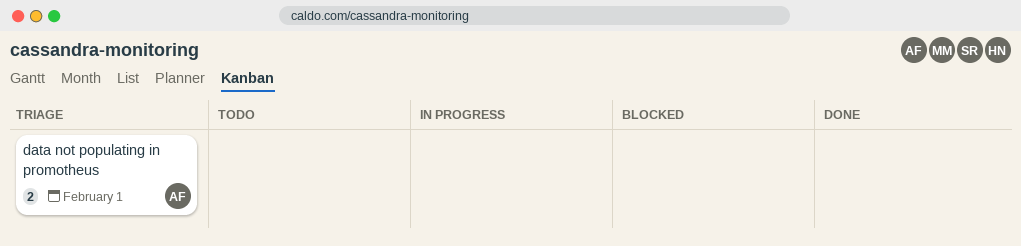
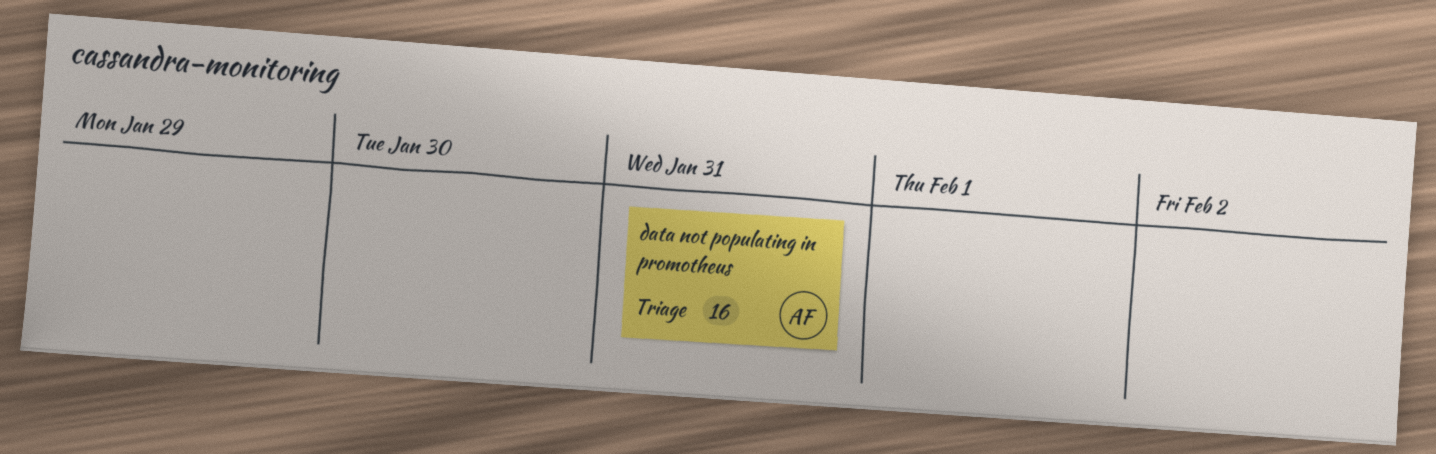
data not populating in promotheus, estimate: 2 -> 16
data not populating in promotheus, due: Feb 1 -> Jan 31

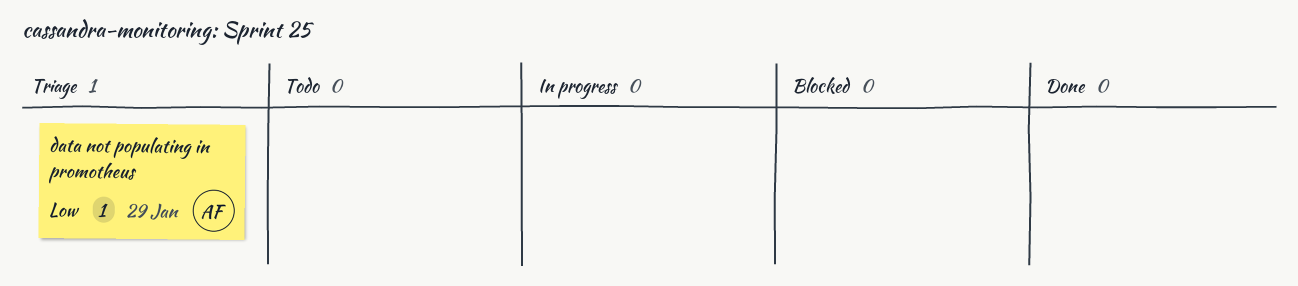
data not populating in promotheus, estimate: 16 -> 1
data not populating in promotheus, due: Jan 31 -> Jan 29

